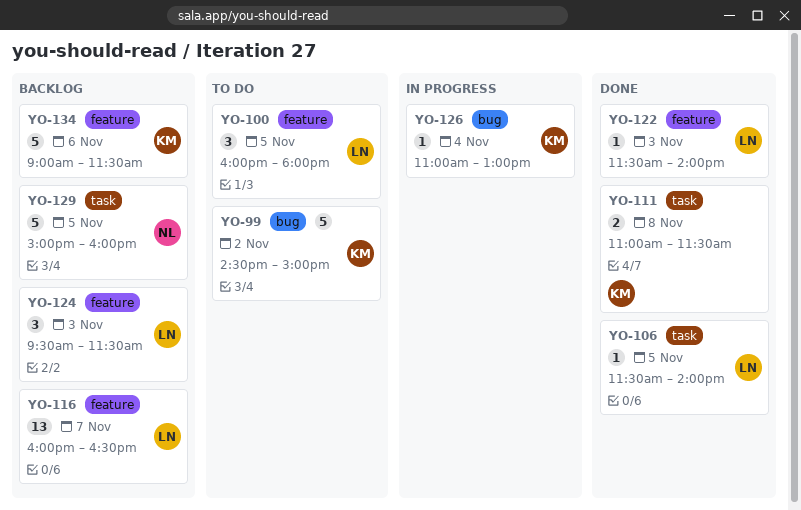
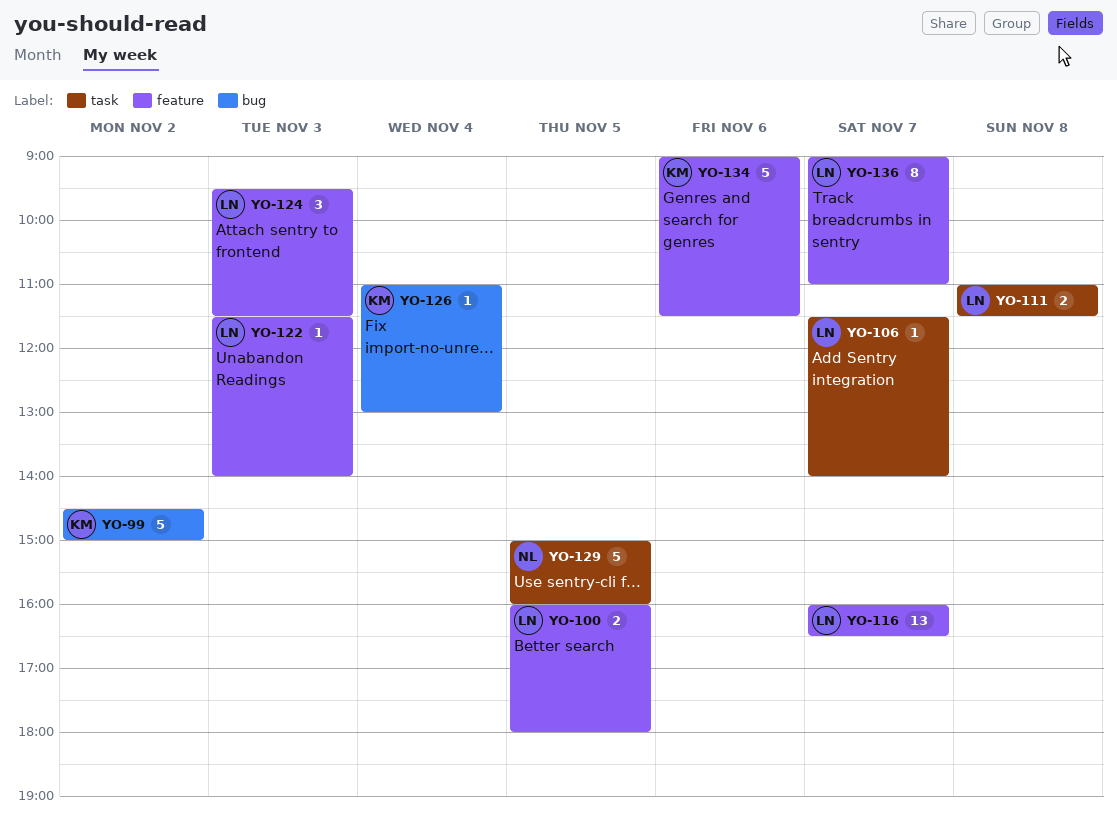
YO-100, estimate: 3 -> 2
YO-106, day: Nov 5 -> Nov 7
YO-111, owner: KM -> LN
YO-136: none -> present

